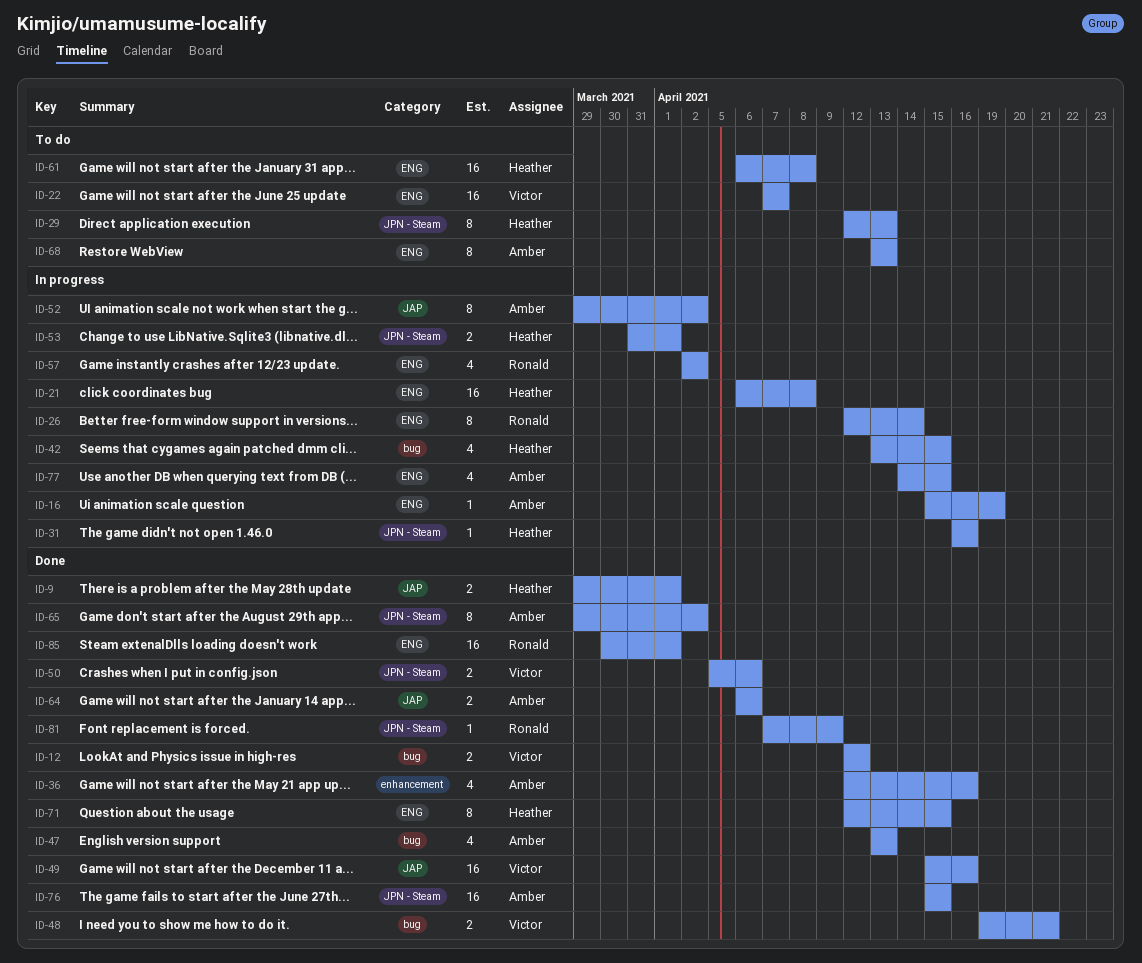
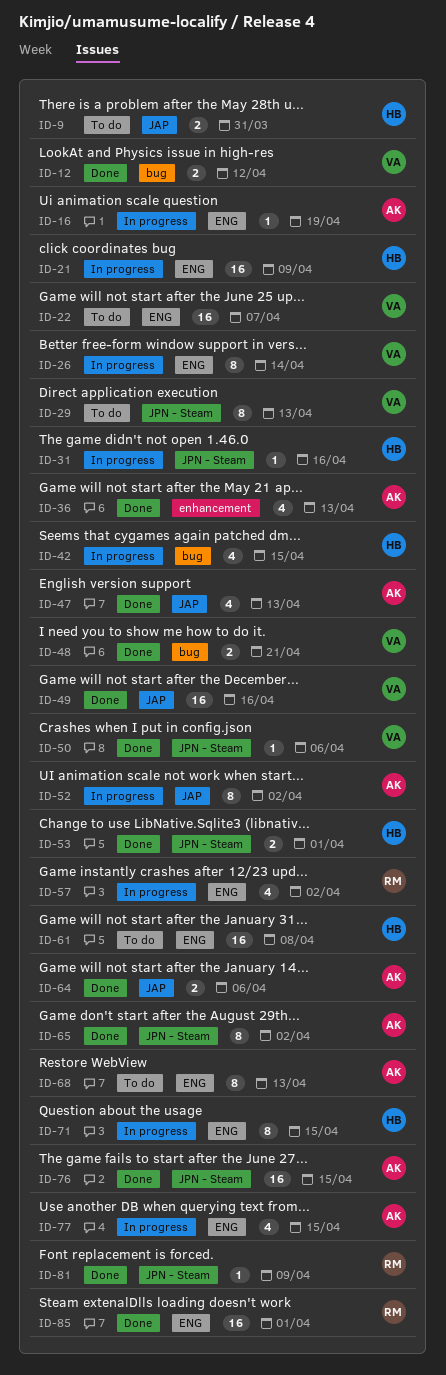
ID-9, status: Done -> To do
ID-9, due: Apr 1 -> Mar 31
ID-21, due: Apr 8 -> Apr 9
ID-26, owner: Ronald -> Victor
ID-29, owner: Heather -> Victor
ID-36, due: Apr 16 -> Apr 13
ID-47, label: bug -> JAP
ID-50, estimate: 2 -> 1
ID-53, status: In progress -> Done
ID-71, status: Done -> In progress

